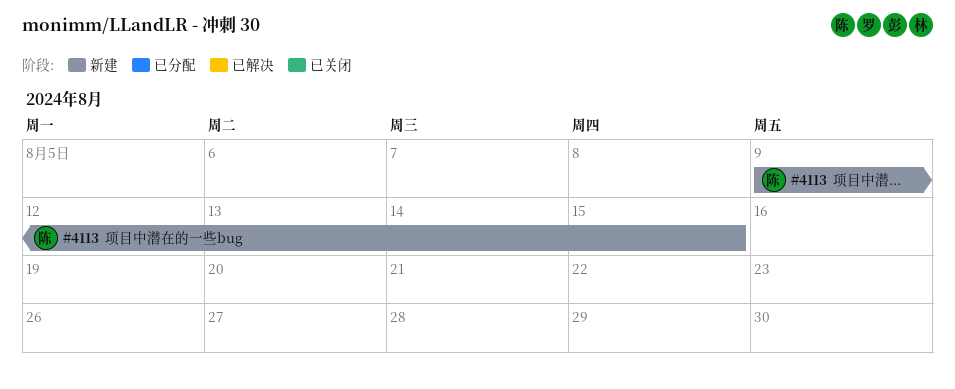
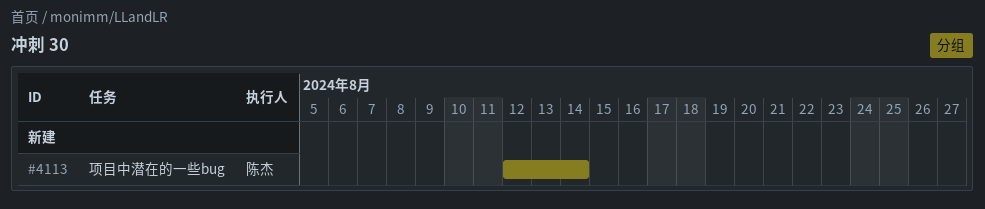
#4113, start: Aug 9 -> Aug 12
#4113, due: Aug 15 -> Aug 14

